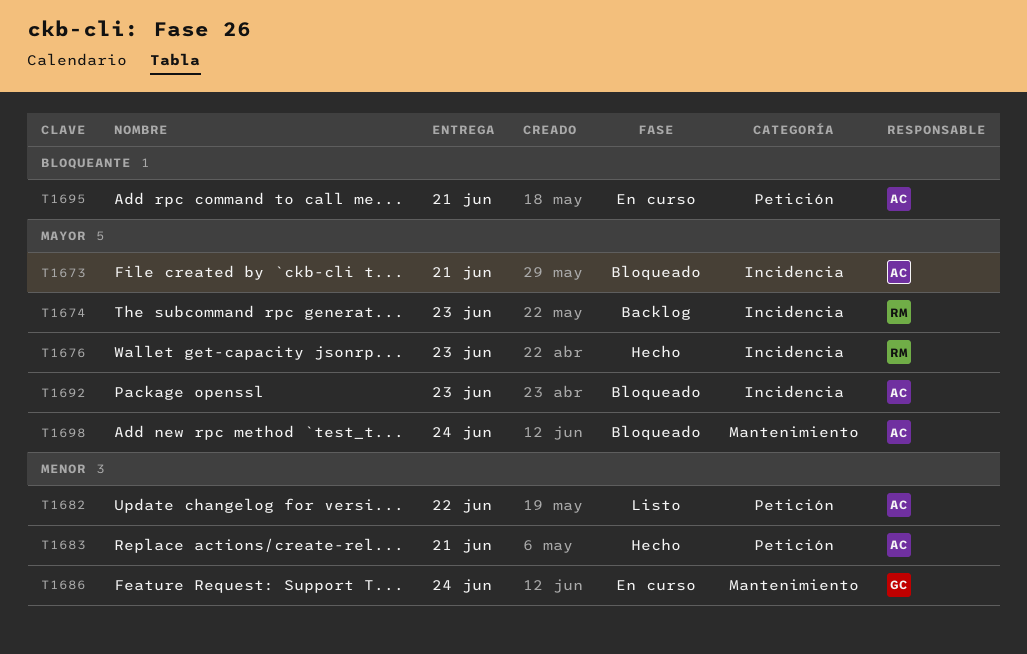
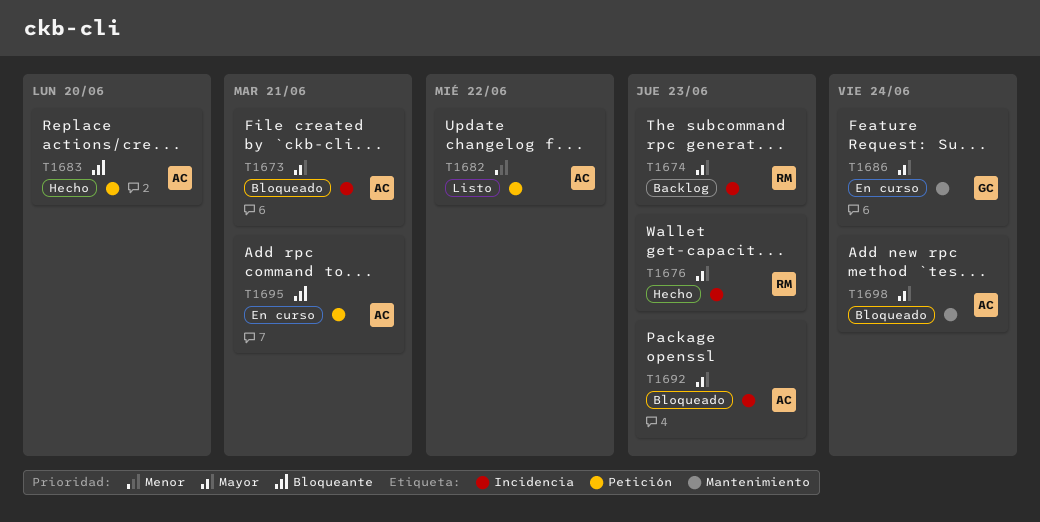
T1683, priority: Menor -> Bloqueante
T1683, due: Jun 21 -> Jun 20
T1686, priority: Menor -> Mayor

